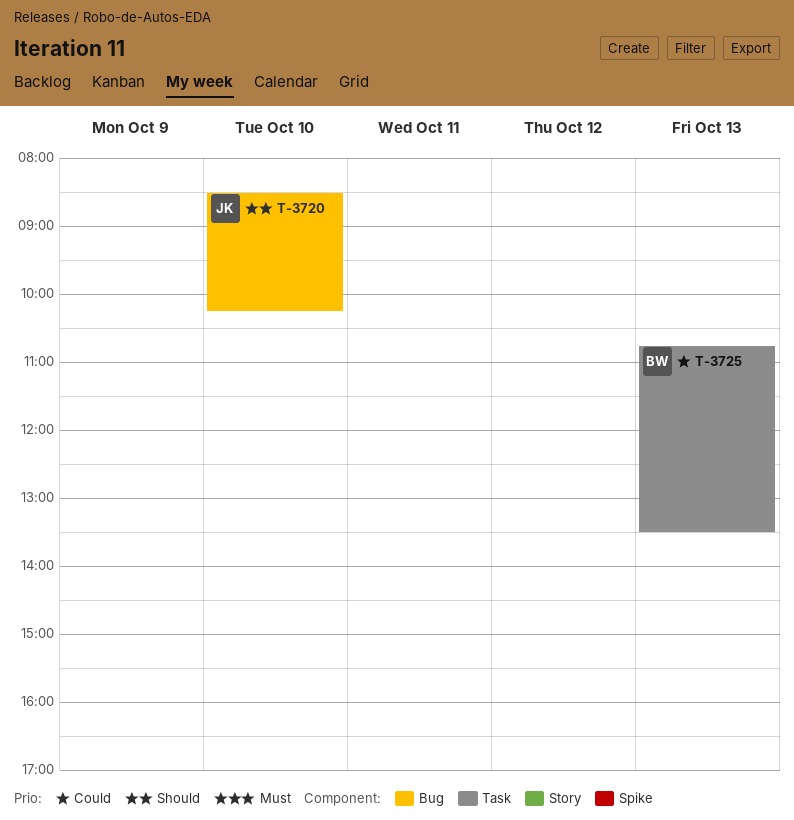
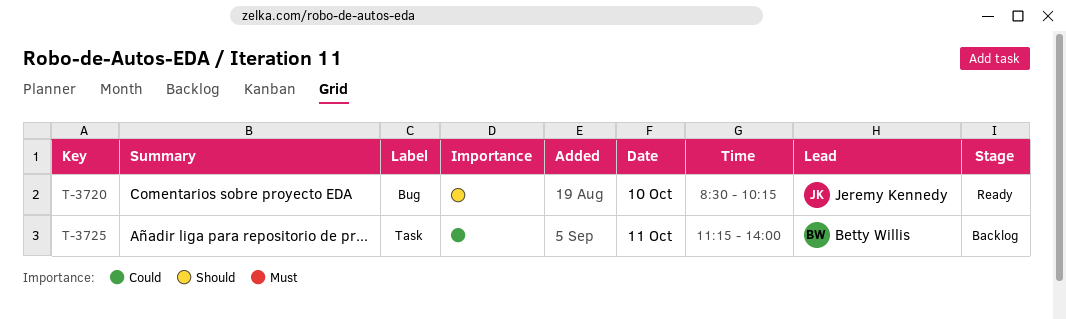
T-3725, day: Oct 13 -> Oct 11
T-3725, begins: 10:45 -> 11:15
T-3725, ends: 13:30 -> 14:00

